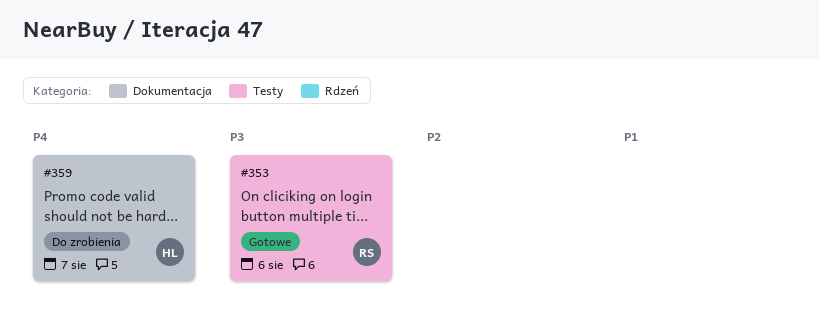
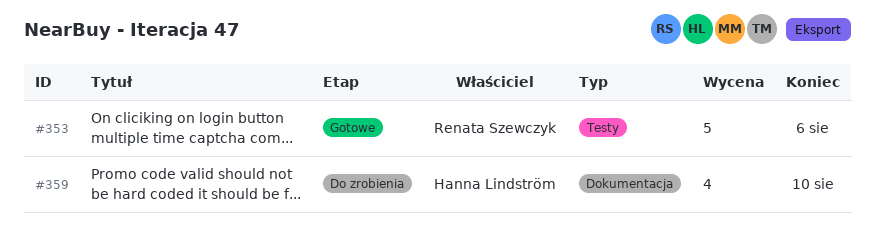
#359, due: Aug 7 -> Aug 10

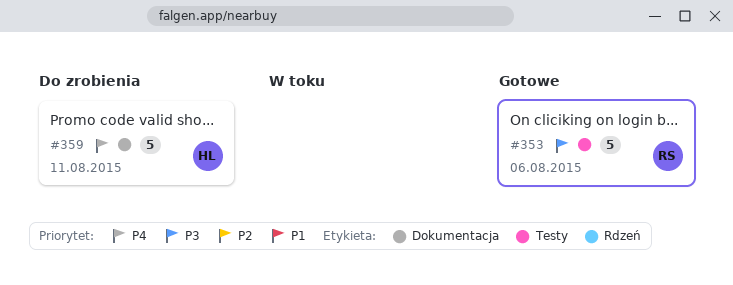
#359, estimate: 4 -> 5
#359, due: Aug 10 -> Aug 11

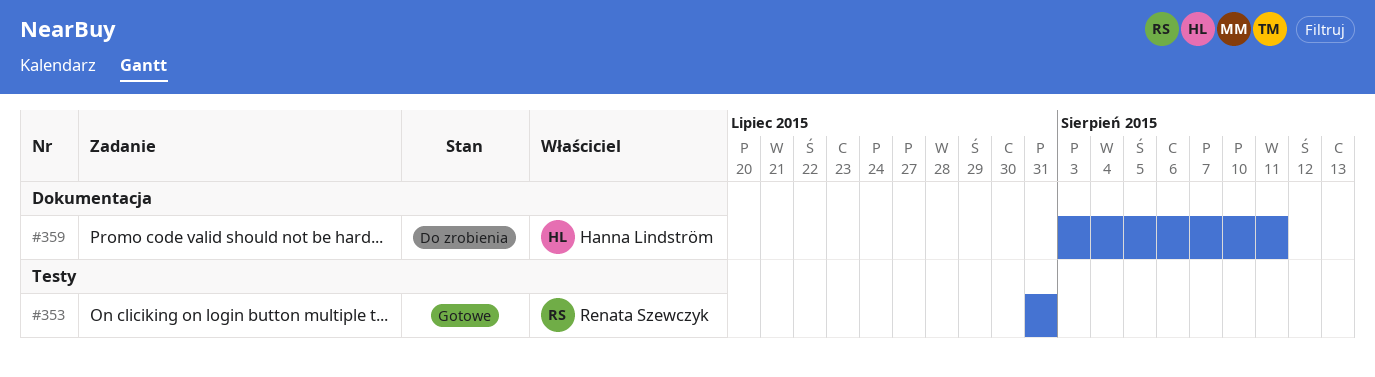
#353, due: Aug 6 -> Jul 31

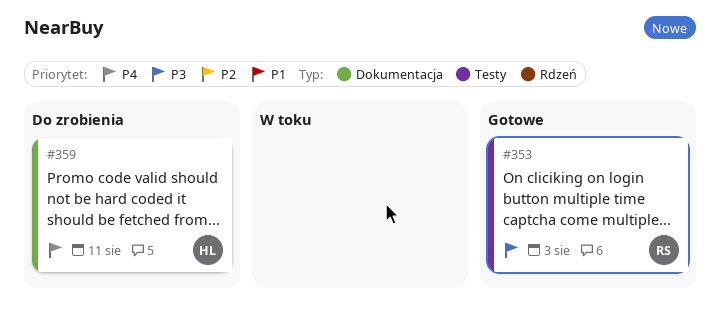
#353, due: Jul 31 -> Aug 3

